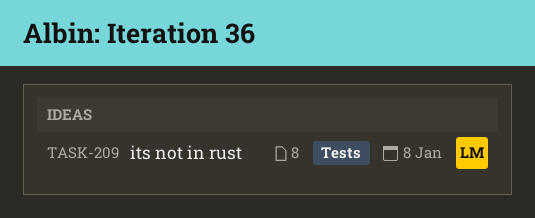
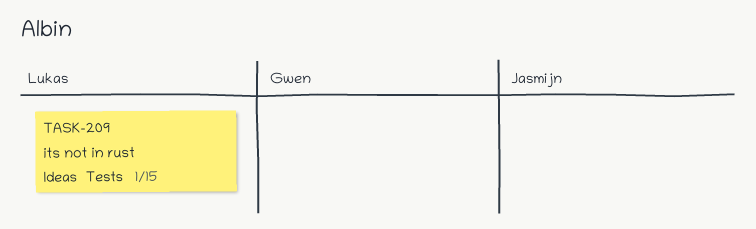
TASK-209, due: Jan 8 -> Jan 15

